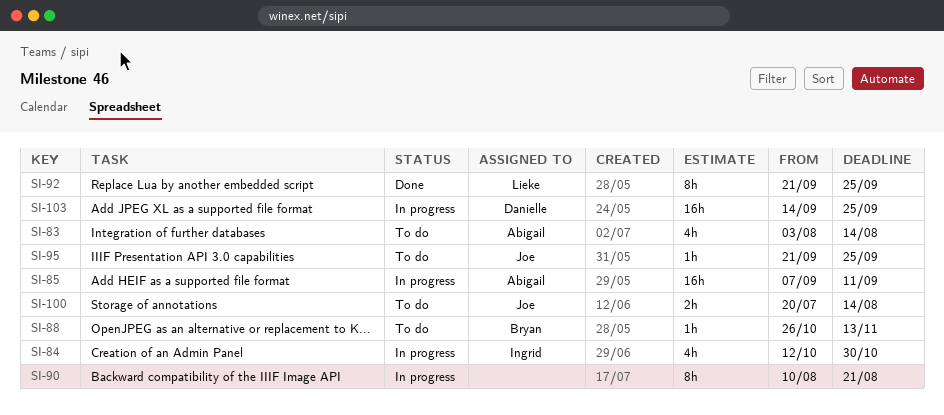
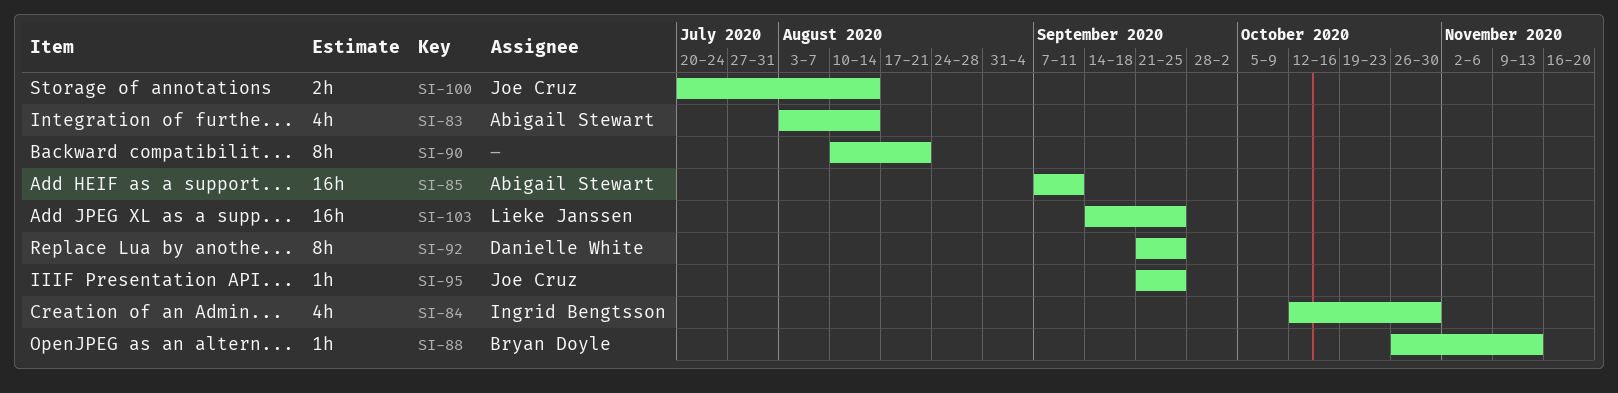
SI-92, owner: Lieke Janssen -> Danielle White
SI-103, owner: Danielle White -> Lieke Janssen

